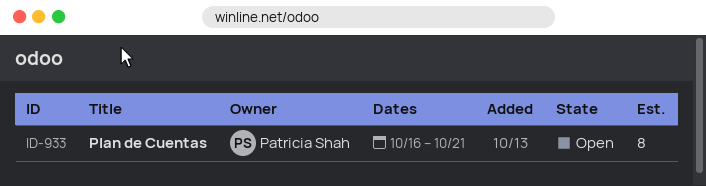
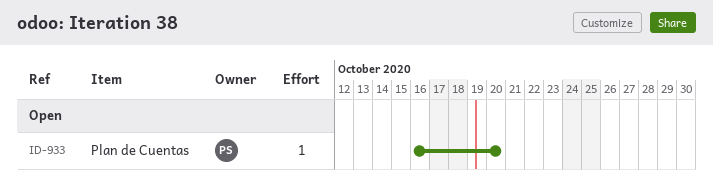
ID-933, estimate: 8 -> 1
ID-933, due: Oct 21 -> Oct 20

